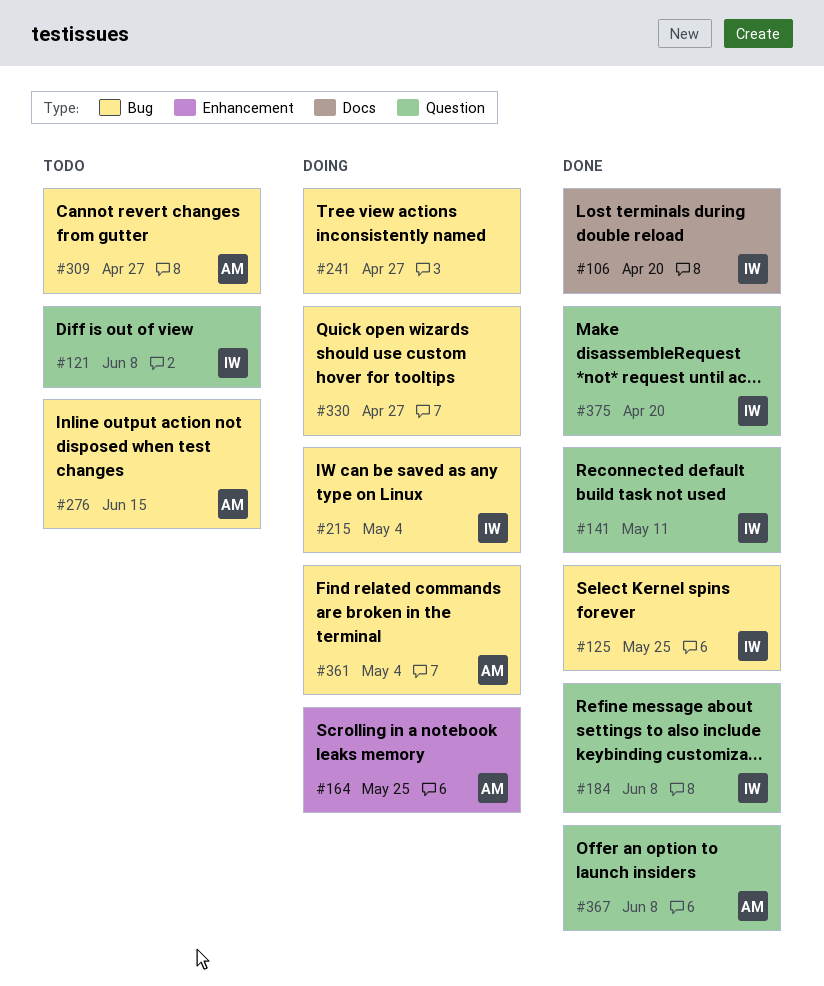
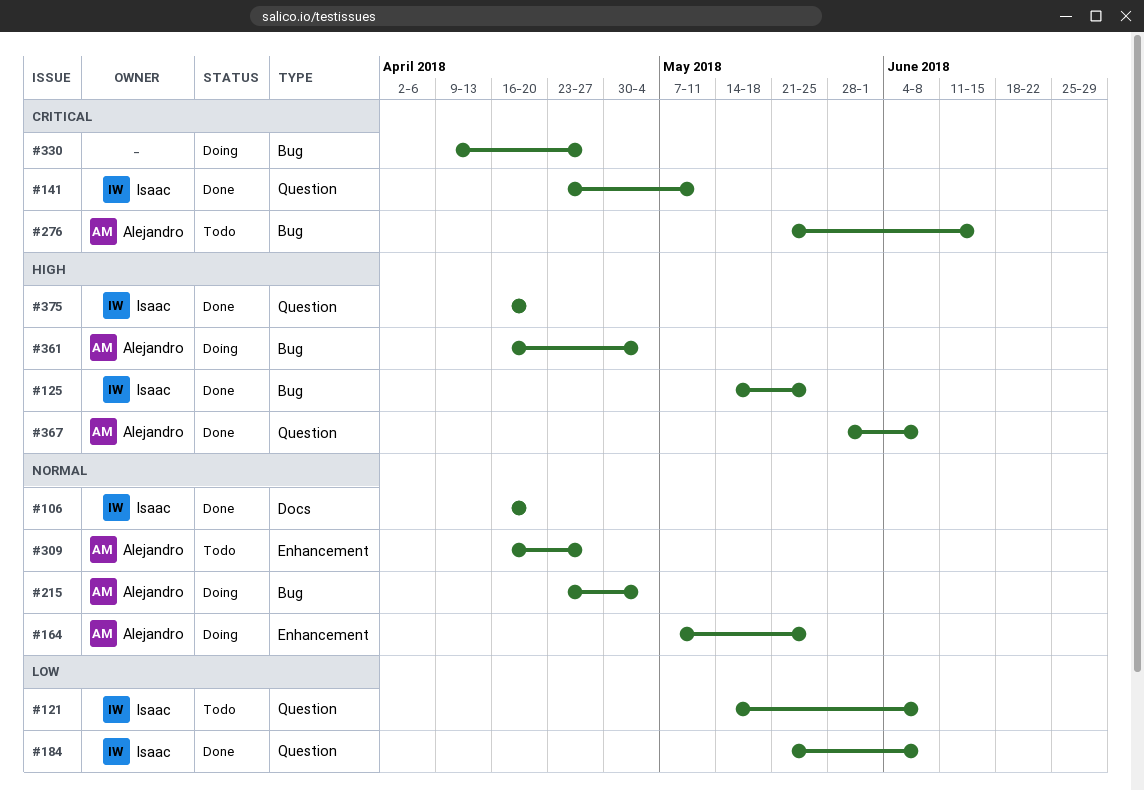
#215, owner: Isaac -> Alejandro
#241: present -> none
#309, label: Bug -> Enhancement

